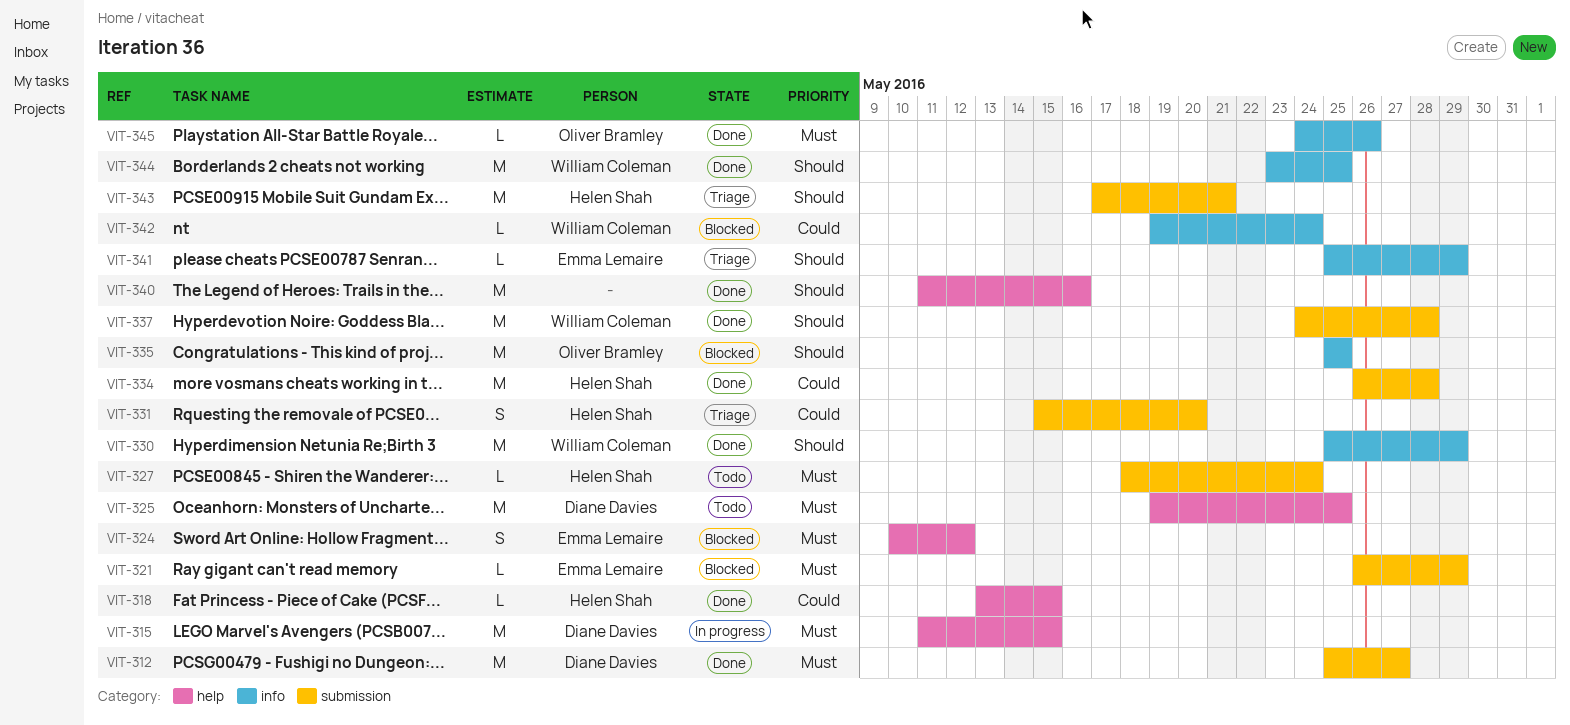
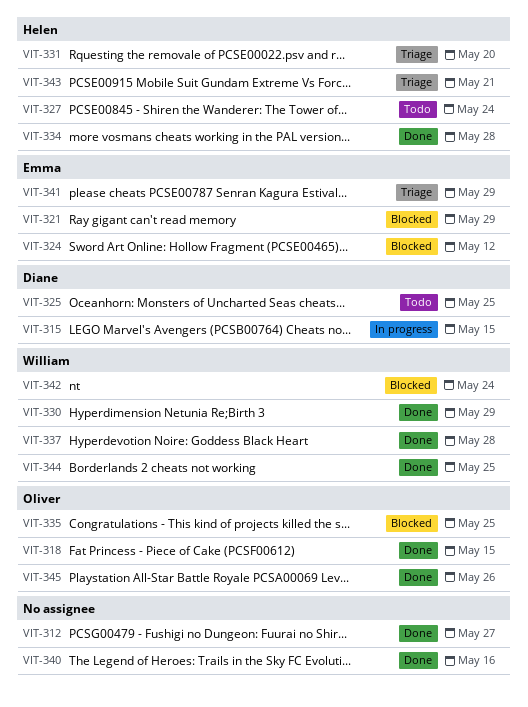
VIT-312, owner: Diane Davies -> none
VIT-318, owner: Helen Shah -> Oliver Bramley

